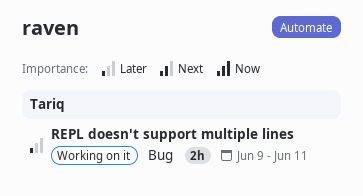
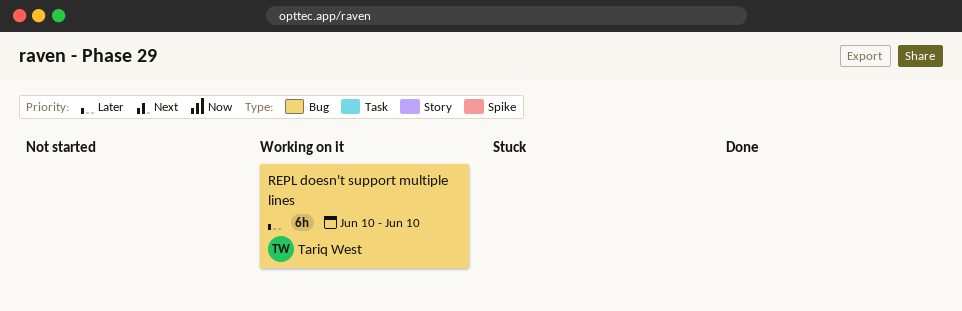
REPL doesn't support multiple lines, estimate: 2h -> 6h
REPL doesn't support multiple lines, start: Jun 9 -> Jun 10
REPL doesn't support multiple lines, due: Jun 11 -> Jun 10

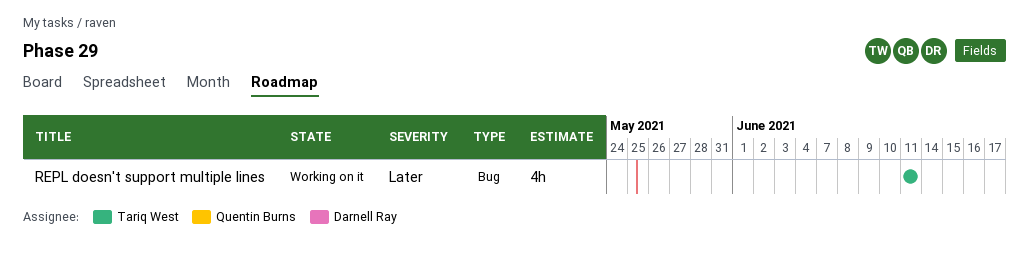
REPL doesn't support multiple lines, estimate: 6h -> 4h
REPL doesn't support multiple lines, start: Jun 10 -> Jun 11
REPL doesn't support multiple lines, due: Jun 10 -> Jun 11

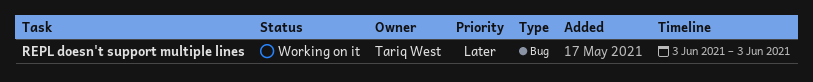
REPL doesn't support multiple lines, start: Jun 11 -> Jun 3
REPL doesn't support multiple lines, due: Jun 11 -> Jun 3

